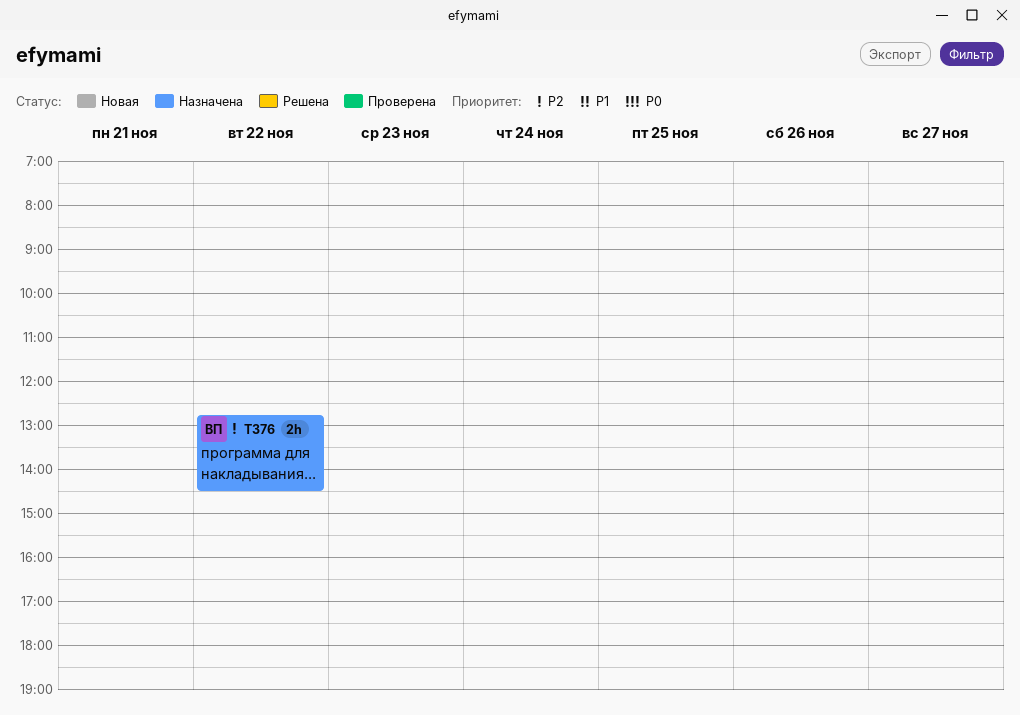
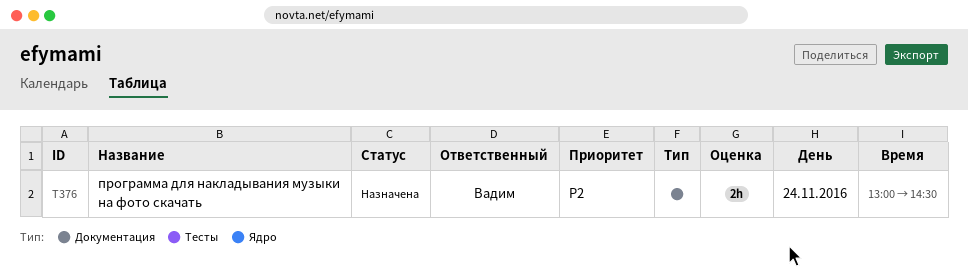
T376, day: Nov 22 -> Nov 24
T376, begins: 12:45 -> 13:00

